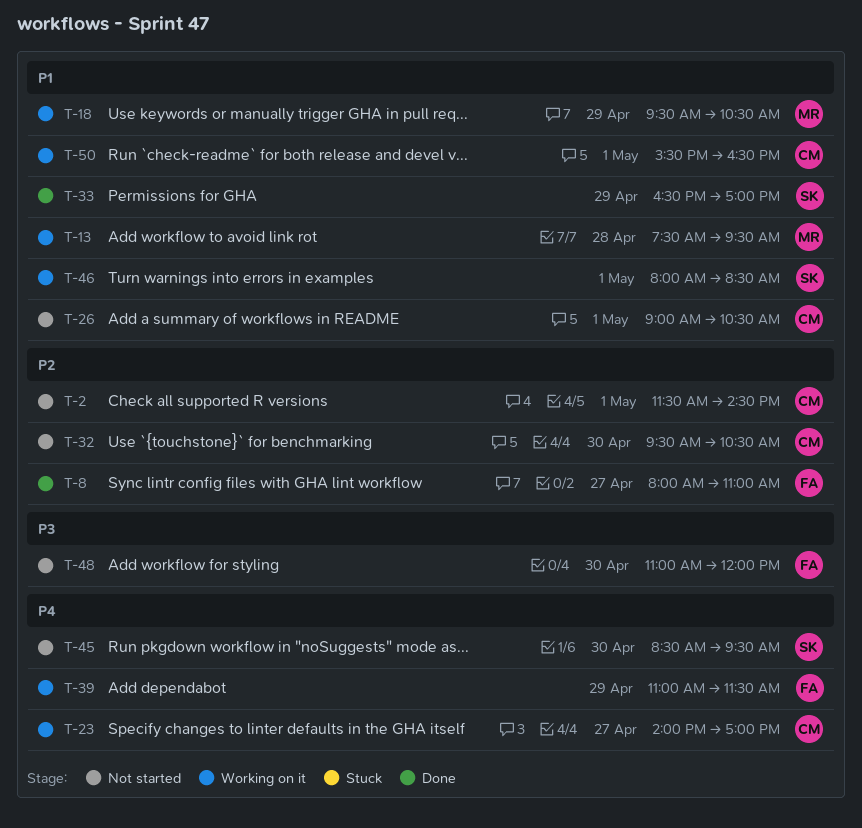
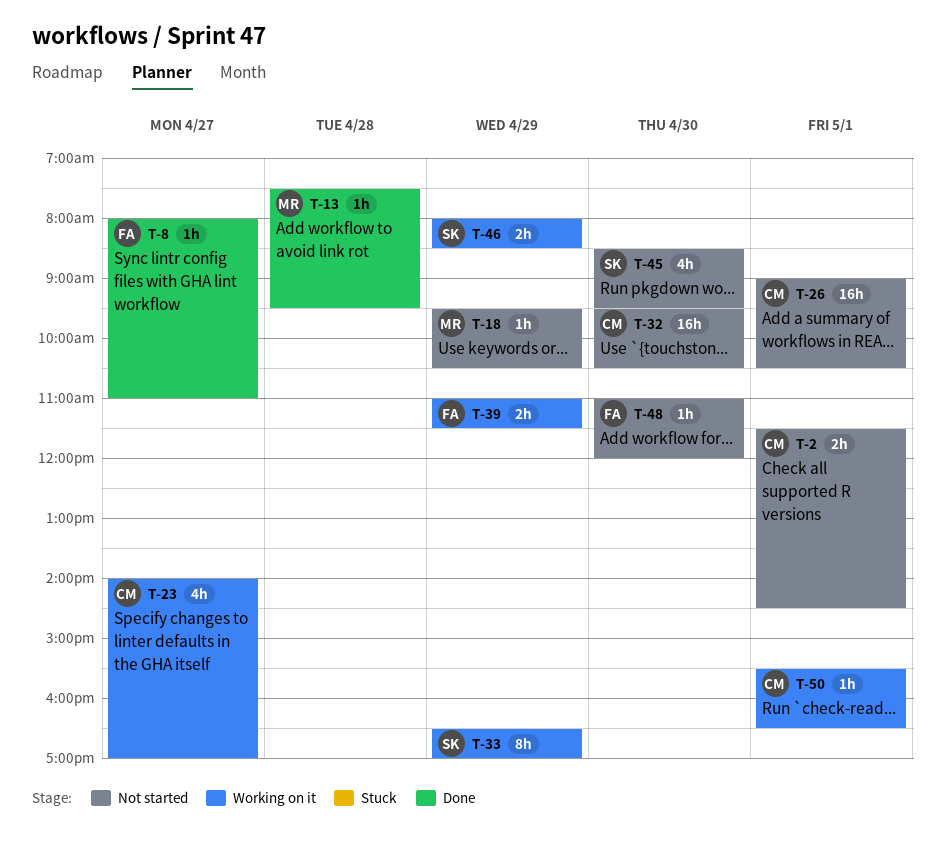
T-13, status: Working on it -> Done
T-18, status: Working on it -> Not started
T-33, status: Done -> Working on it
T-46, day: May 1 -> Apr 29

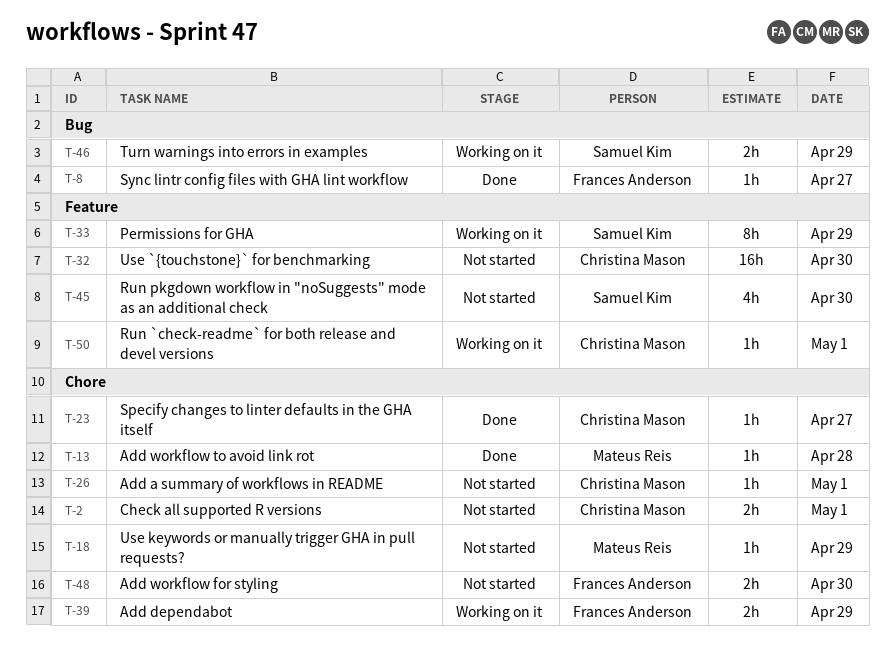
T-23, status: Working on it -> Done
T-23, estimate: 4h -> 1h
T-26, estimate: 16h -> 1h
T-48, estimate: 1h -> 2h

